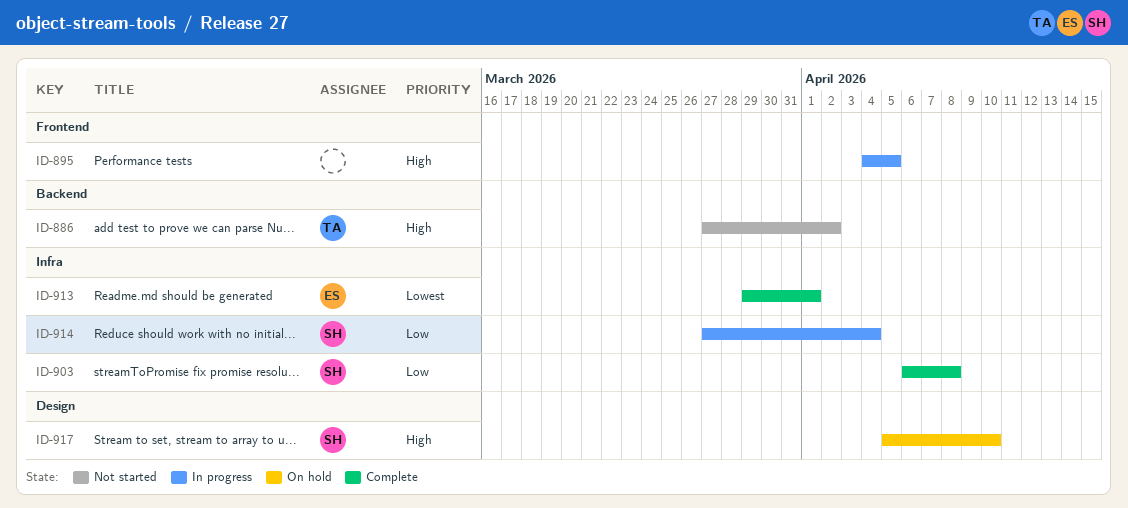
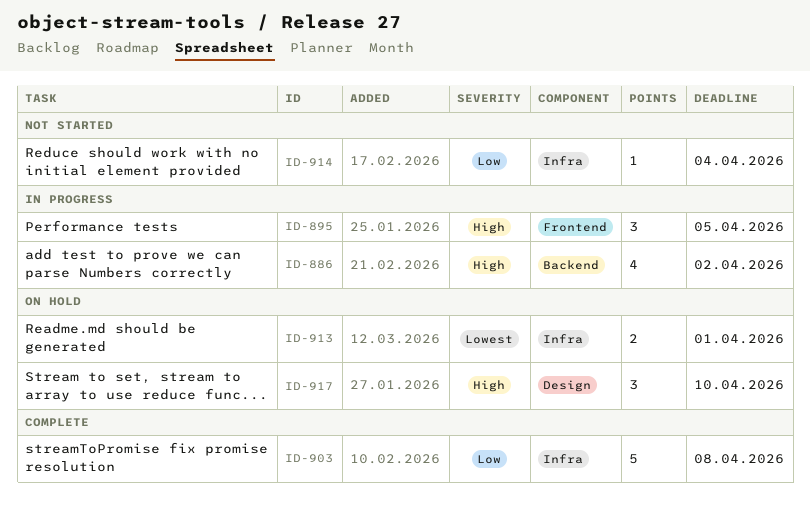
ID-886, status: Not started -> In progress
ID-913, status: Complete -> On hold
ID-914, status: In progress -> Not started

